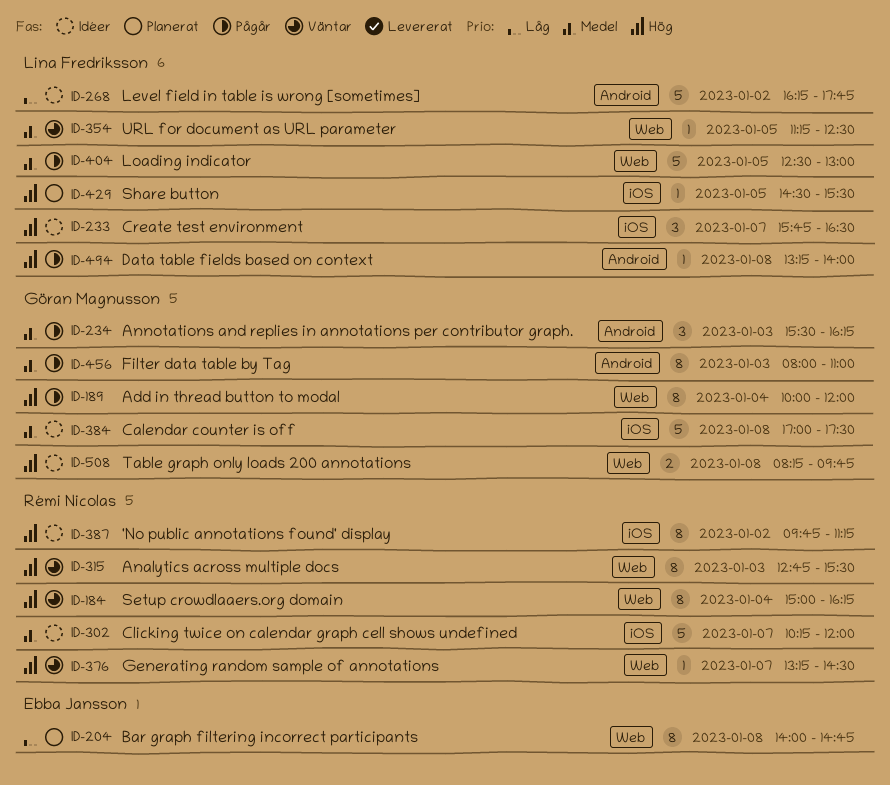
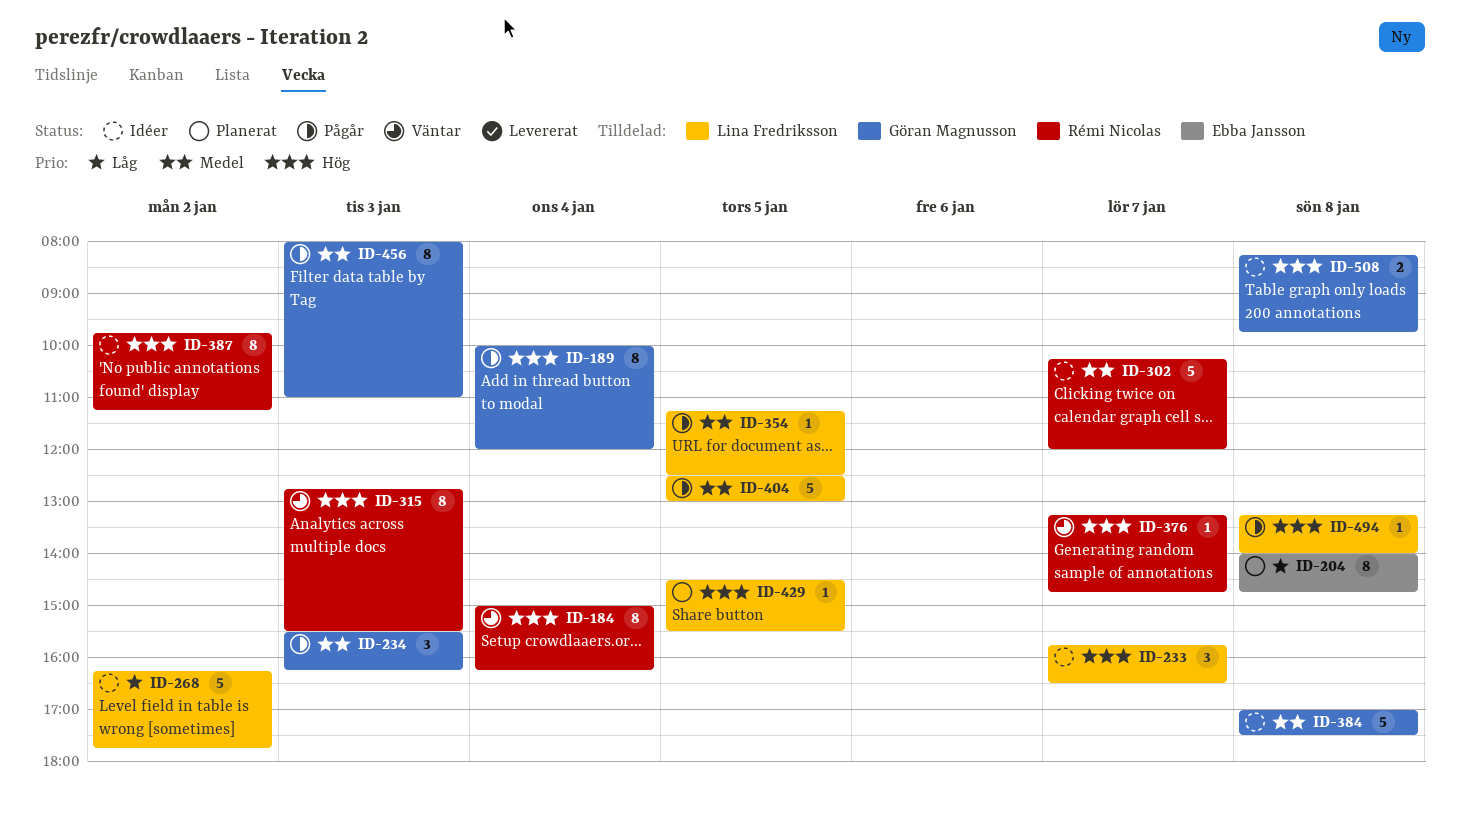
ID-354, status: Väntar -> Pågår
ID-376, ends: 14:30 -> 14:45

